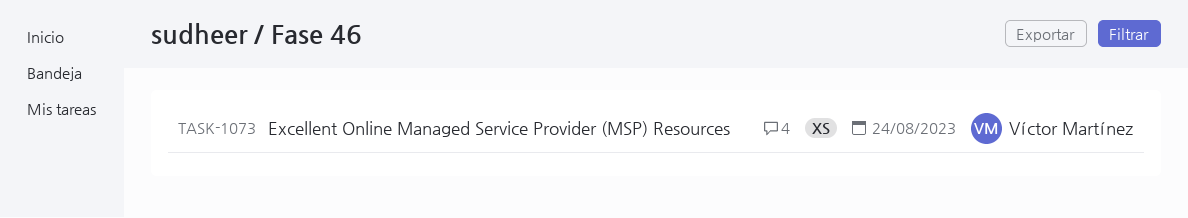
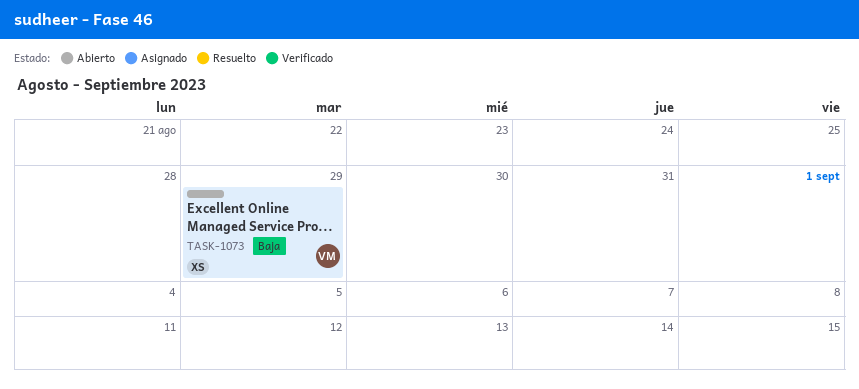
TASK-1073, due: Aug 24 -> Aug 29

